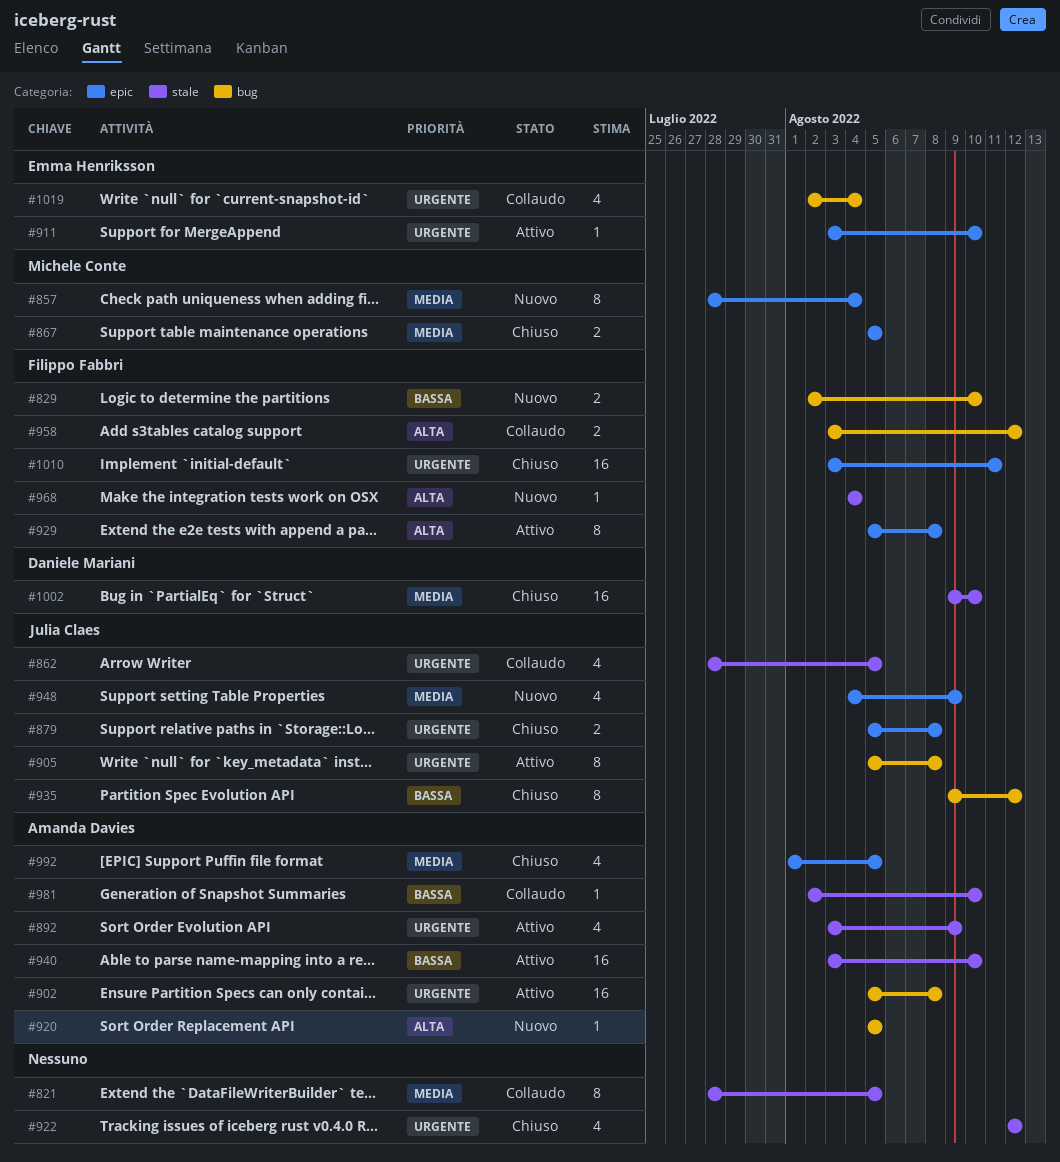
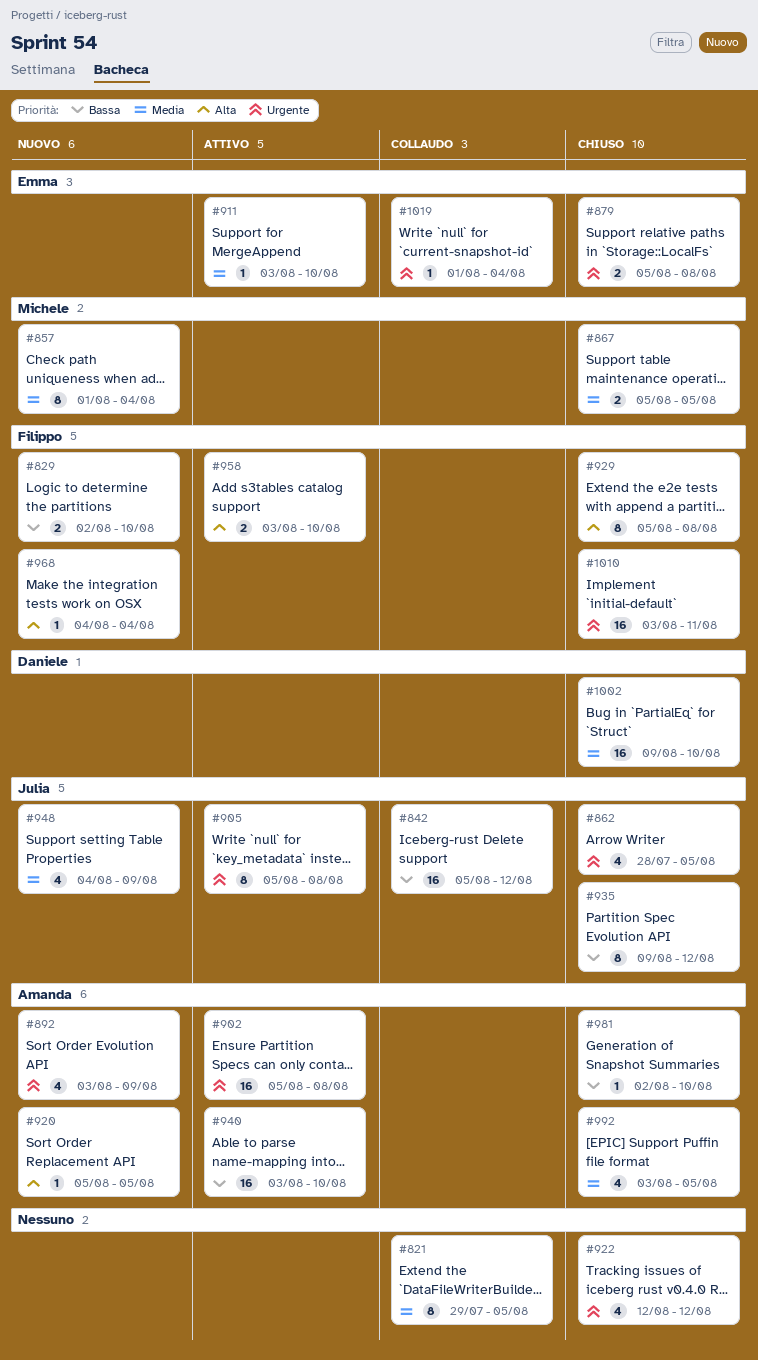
#821, start: Jul 28 -> Jul 29
#842: none -> present
#857, start: Jul 28 -> Aug 1
#862, status: Collaudo -> Chiuso
#879, owner: Julia Claes -> Emma Henriksson
#892, status: Attivo -> Nuovo
#911, priority: Urgente -> Media
#929, status: Attivo -> Chiuso
#958, status: Collaudo -> Attivo
#958, due: Aug 12 -> Aug 10
#981, status: Collaudo -> Chiuso
#992, start: Aug 1 -> Aug 3
#1019, estimate: 4 -> 1
#1019, start: Aug 2 -> Aug 1

